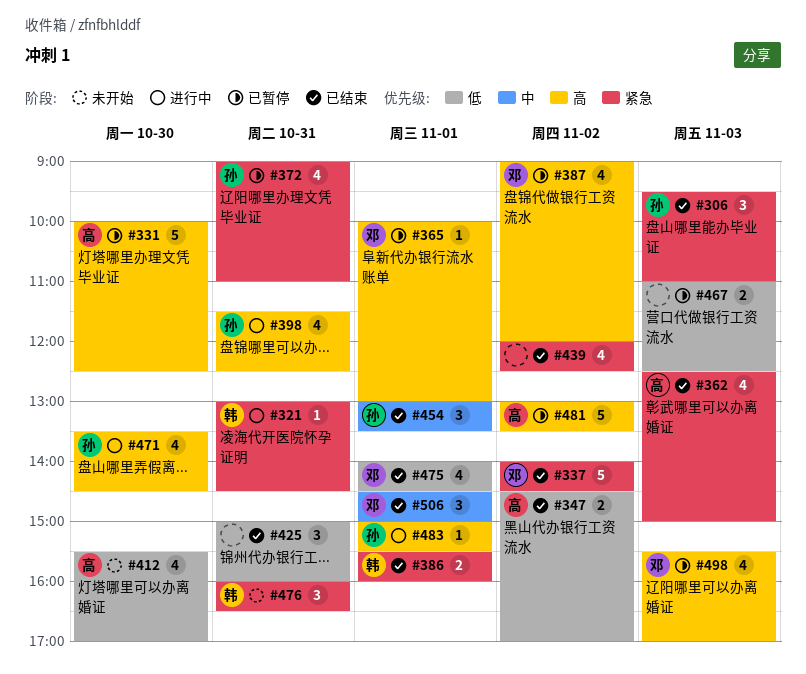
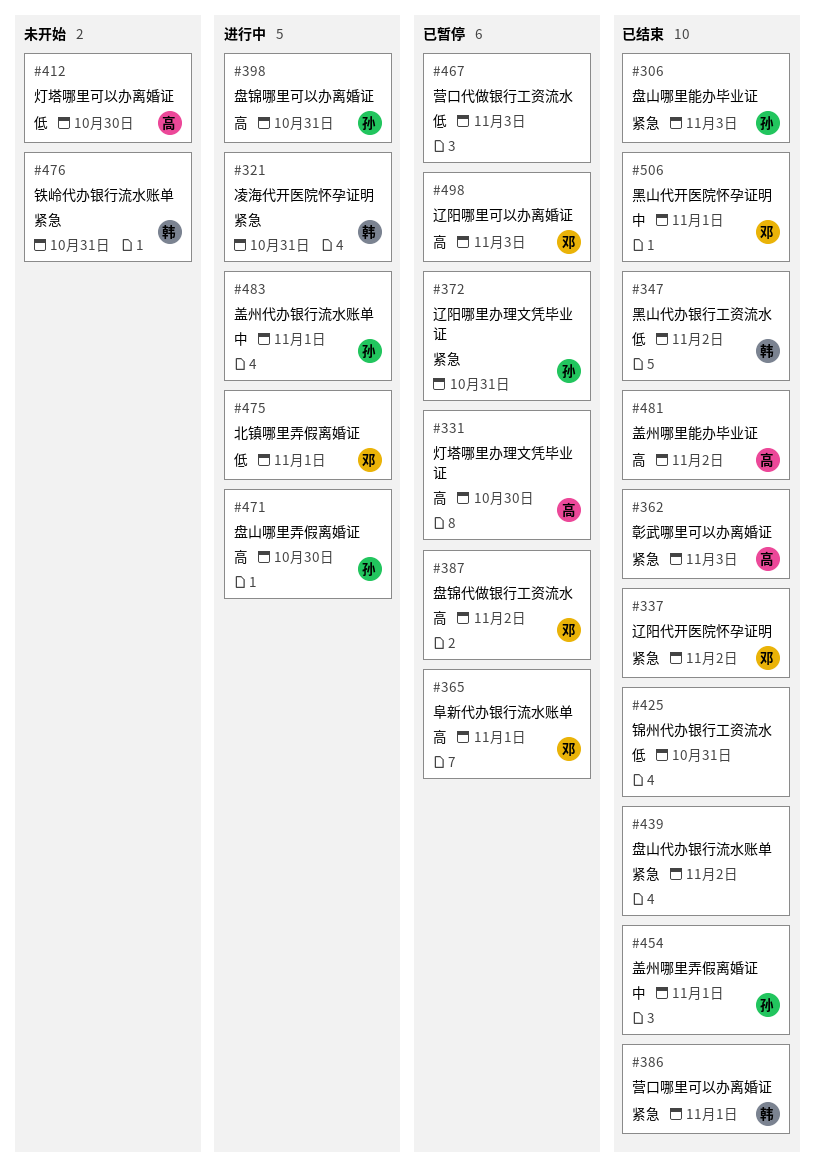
#347, owner: 高 -> 韩
#475, status: 已结束 -> 进行中
#481, status: 已暂停 -> 已结束
#483, priority: 高 -> 中

